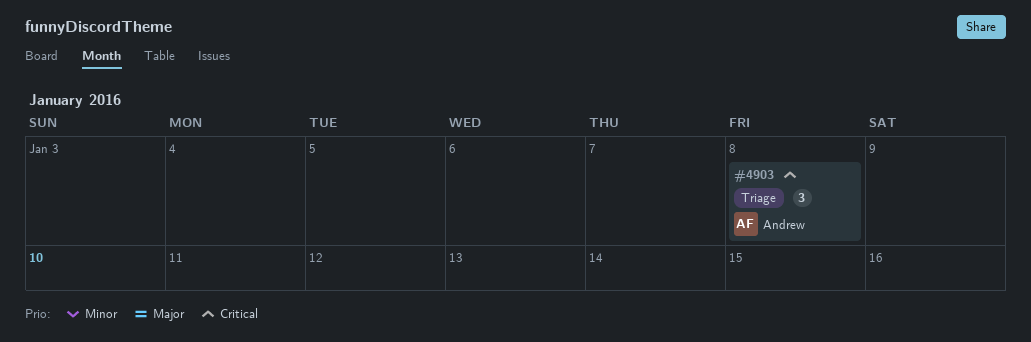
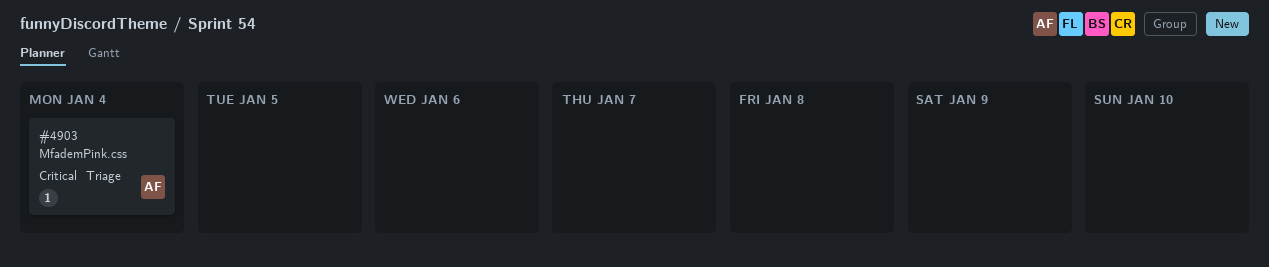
#4903, estimate: 3 -> 1
#4903, due: Jan 8 -> Jan 4

